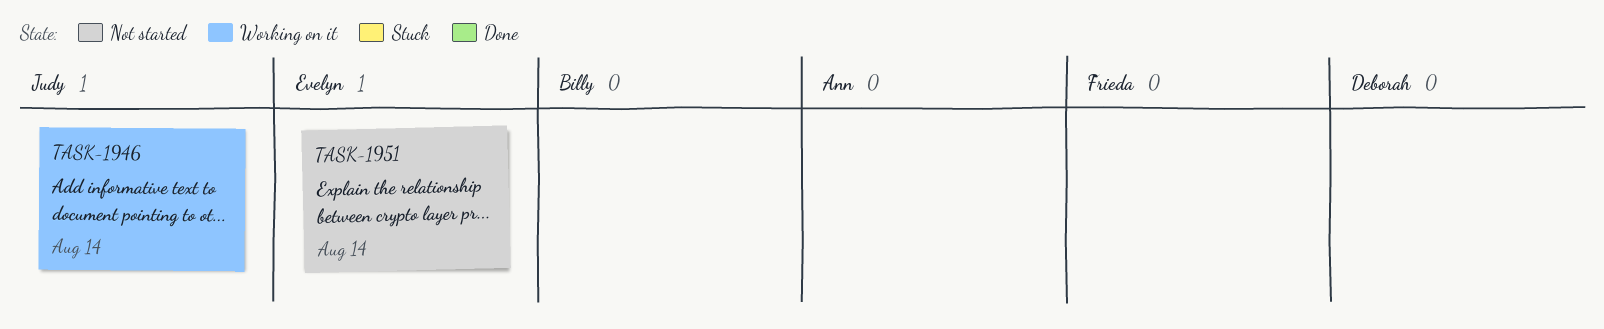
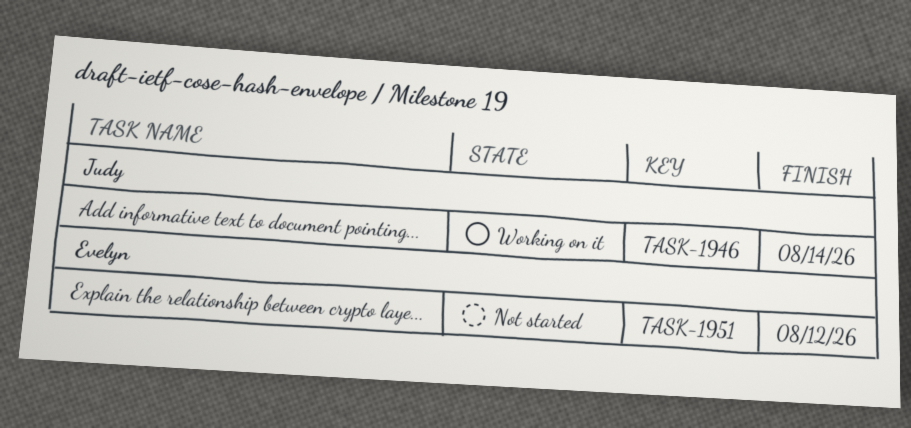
TASK-1951, due: Aug 14 -> Aug 12

